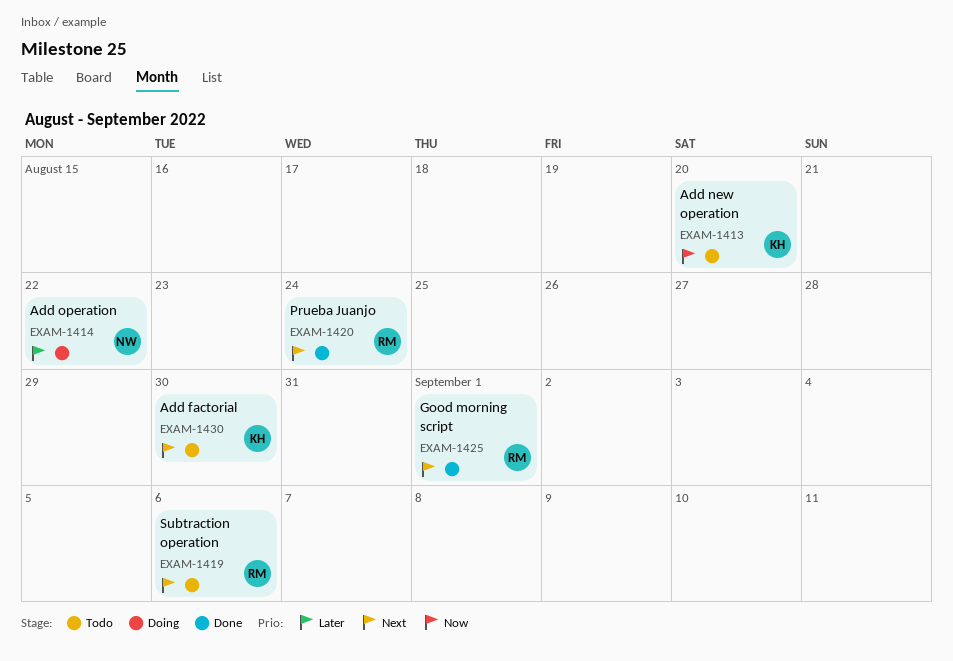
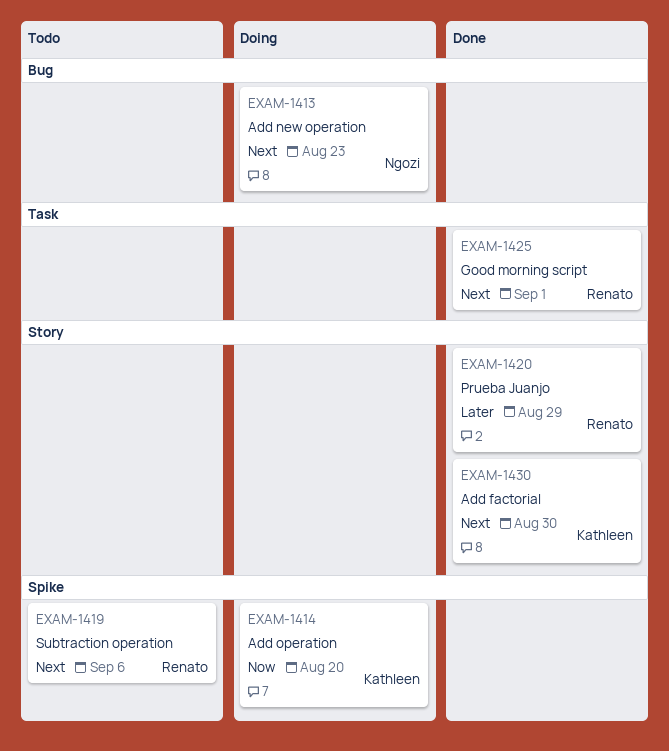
EXAM-1413, status: Todo -> Doing
EXAM-1413, owner: Kathleen -> Ngozi
EXAM-1413, priority: Now -> Next
EXAM-1413, due: Aug 20 -> Aug 23
EXAM-1414, owner: Ngozi -> Kathleen
EXAM-1414, priority: Later -> Now
EXAM-1414, due: Aug 22 -> Aug 20
EXAM-1420, priority: Next -> Later
EXAM-1420, due: Aug 24 -> Aug 29
EXAM-1430, status: Todo -> Done

